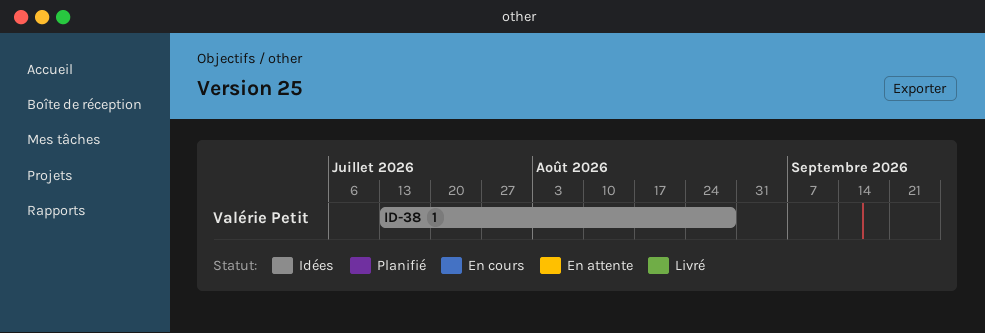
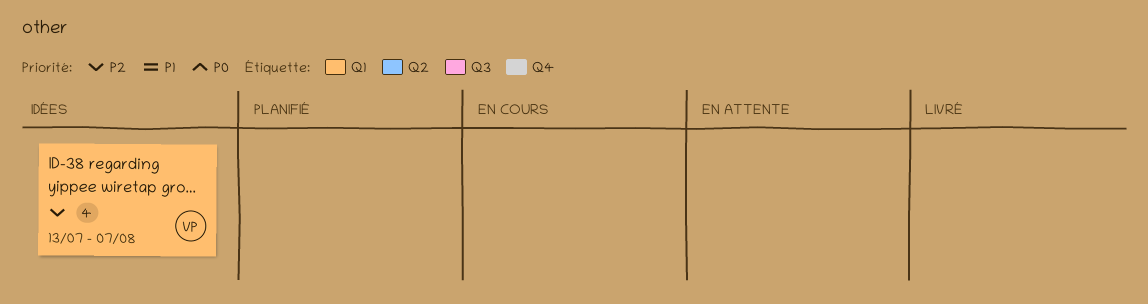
ID-38, estimate: 1 -> 4
ID-38, due: Aug 28 -> Aug 7

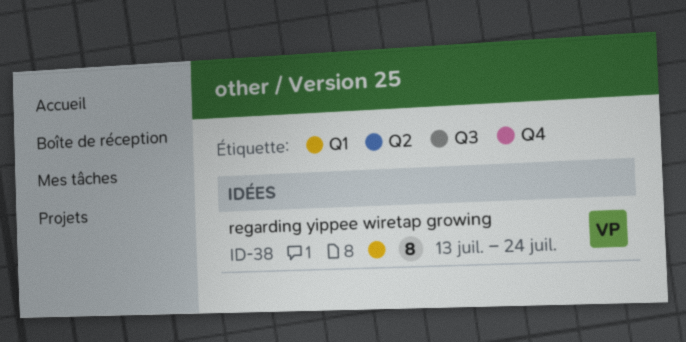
ID-38, estimate: 4 -> 8
ID-38, due: Aug 7 -> Jul 24

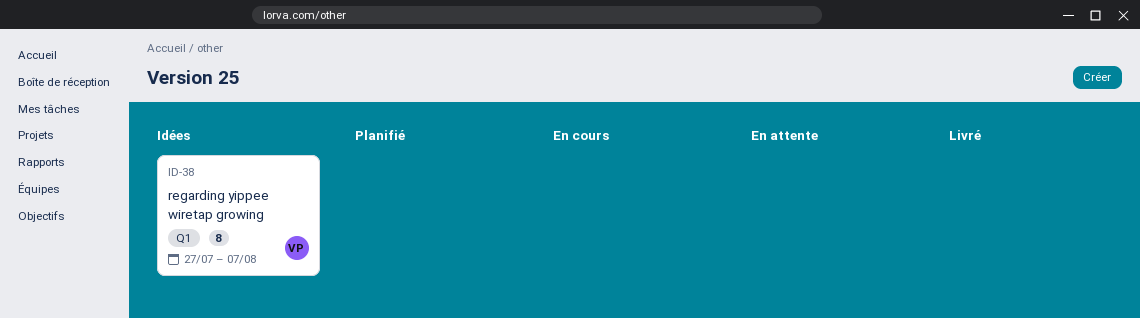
ID-38, start: Jul 13 -> Jul 27
ID-38, due: Jul 24 -> Aug 7

